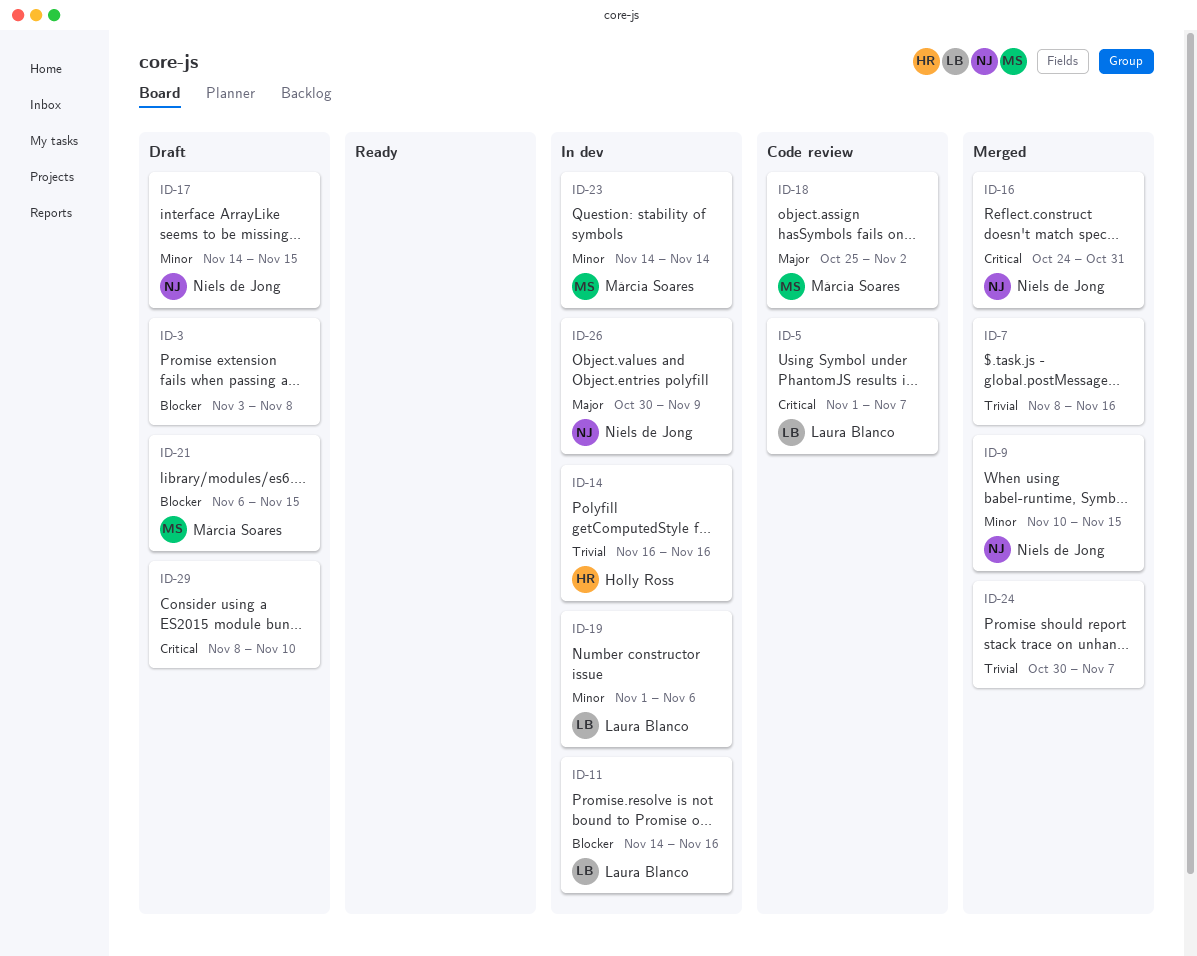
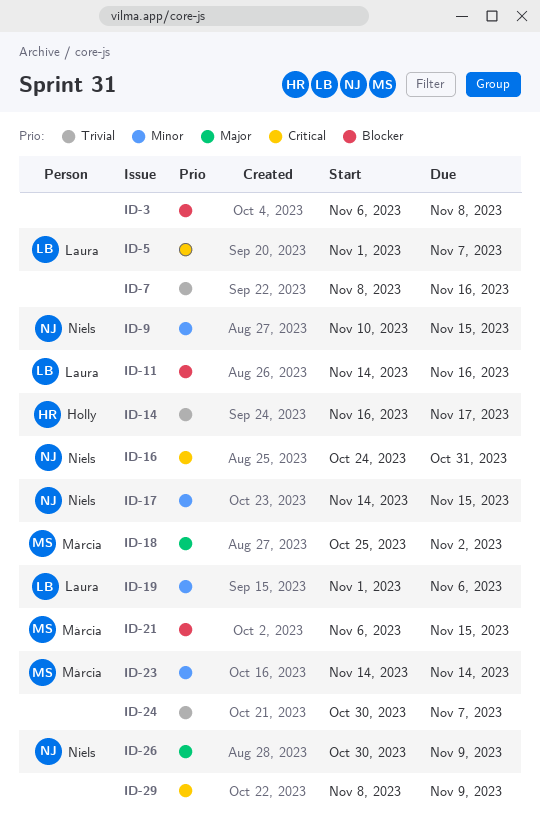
ID-3, start: Nov 3 -> Nov 6
ID-14, due: Nov 16 -> Nov 17
ID-29, due: Nov 10 -> Nov 9

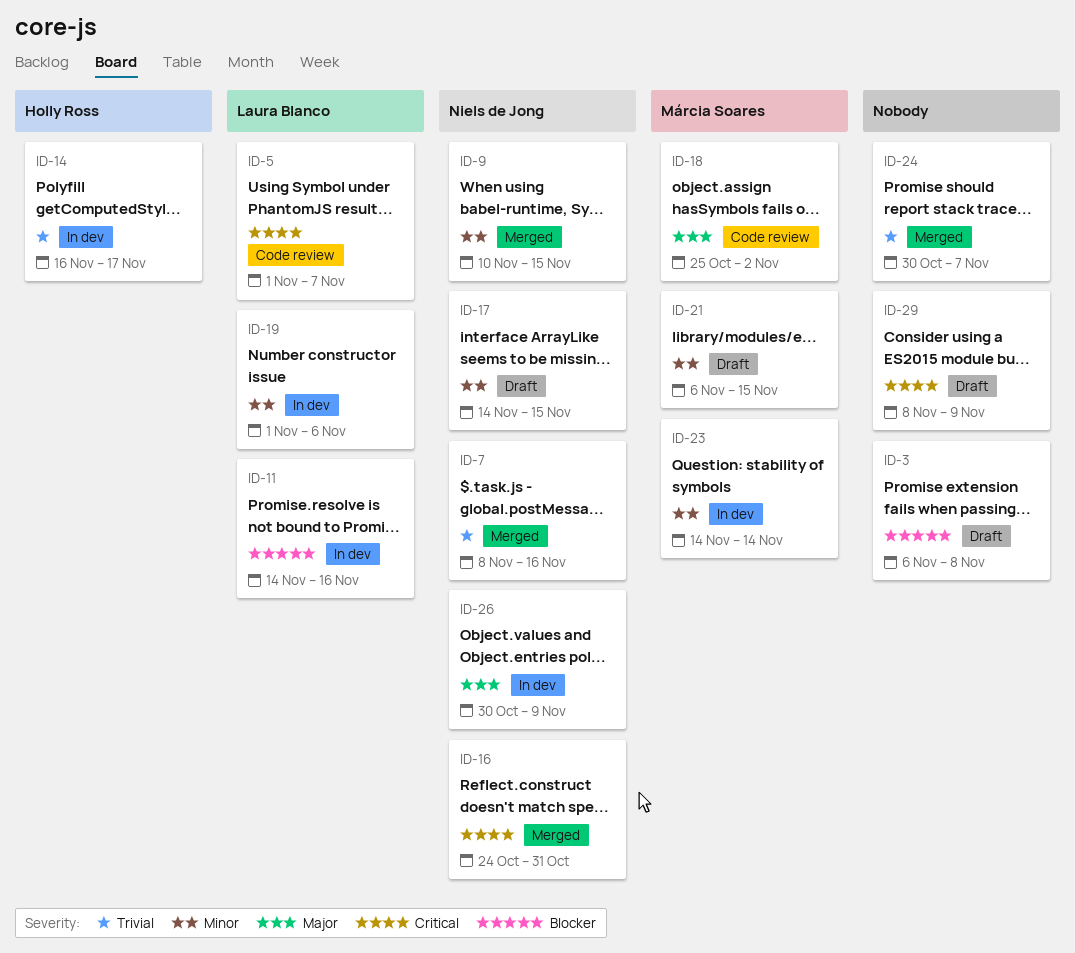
ID-7, owner: none -> Niels de Jong
ID-21, priority: Blocker -> Minor

